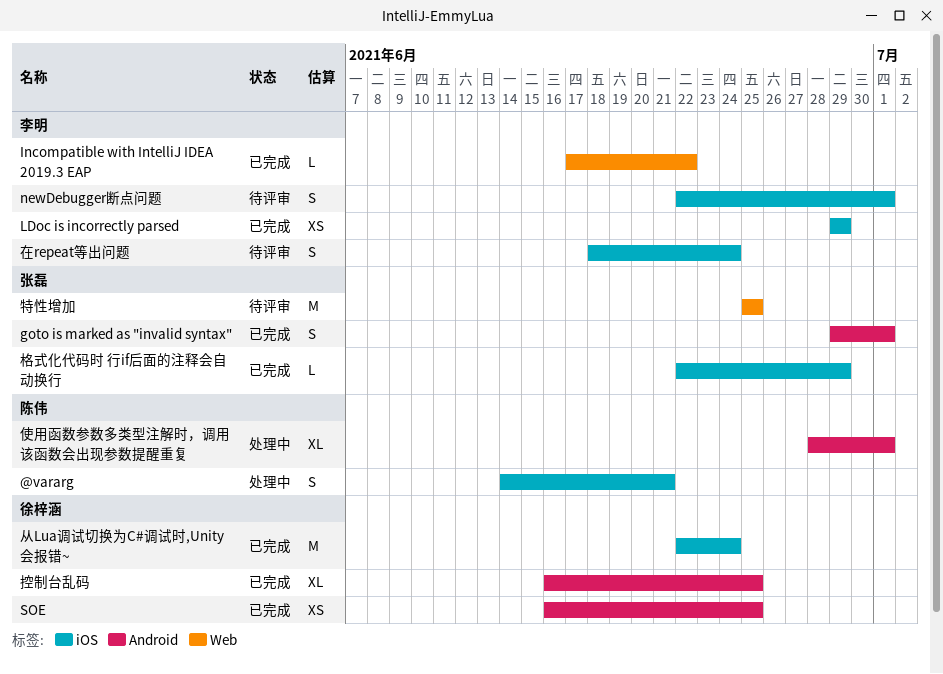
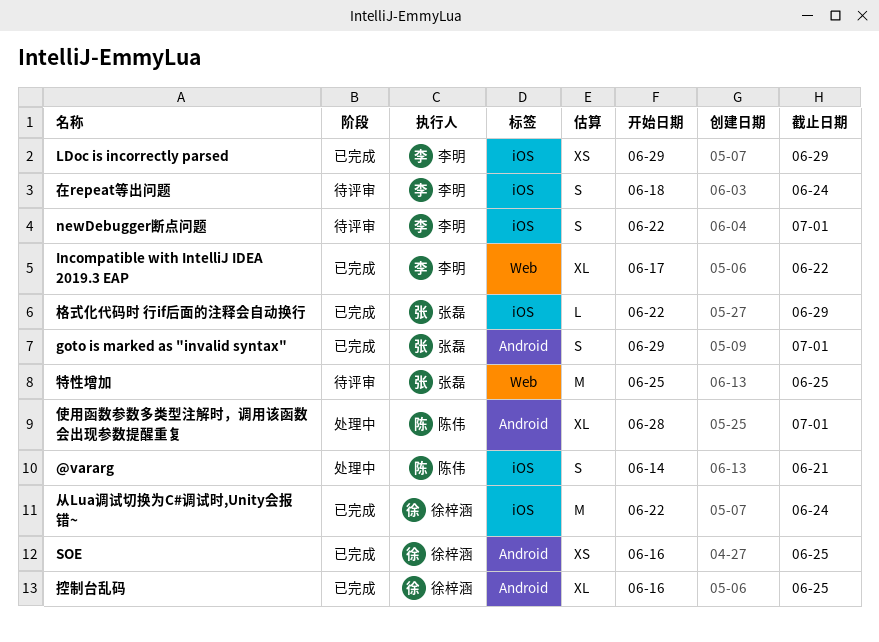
Incompatible with IntelliJ IDEA 2019.3 EAP, estimate: L -> XL

